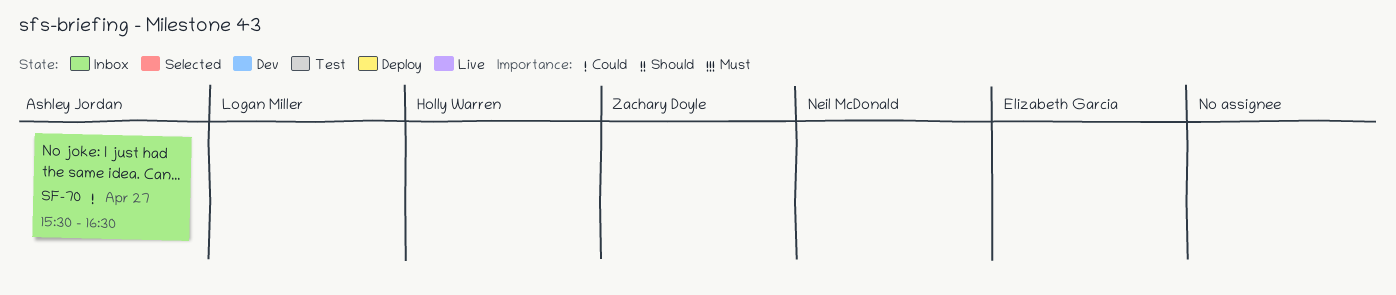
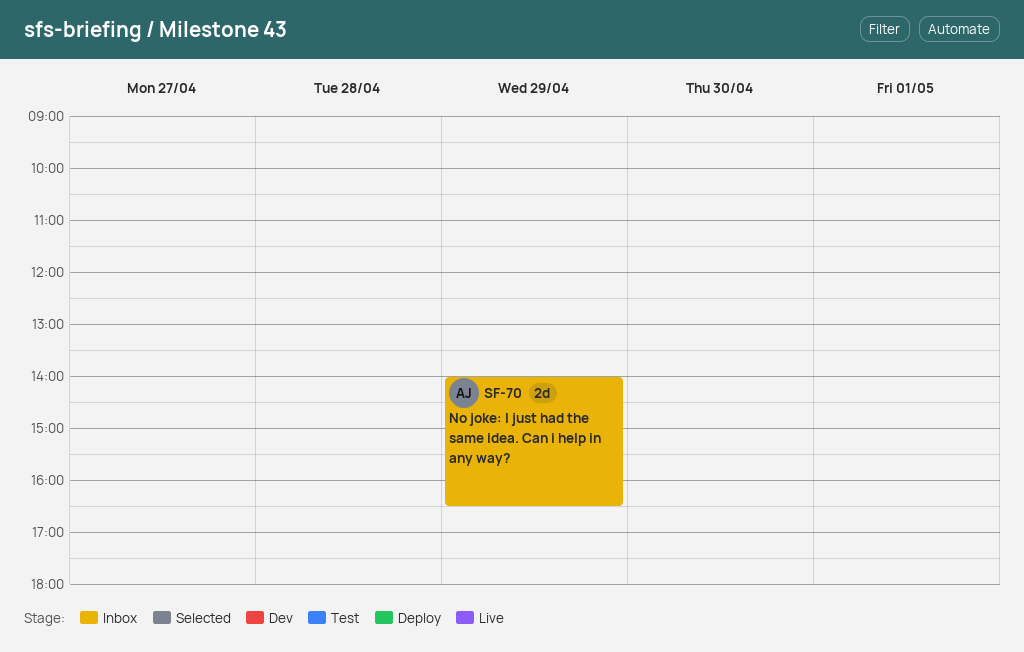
SF-70, day: Apr 27 -> Apr 29
SF-70, begins: 15:30 -> 14:00

